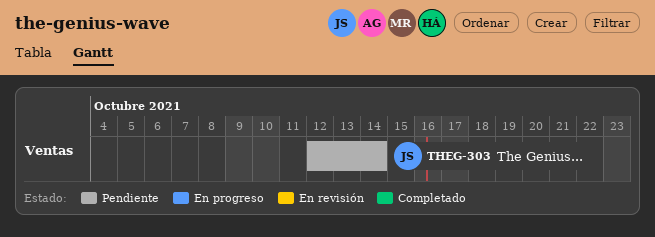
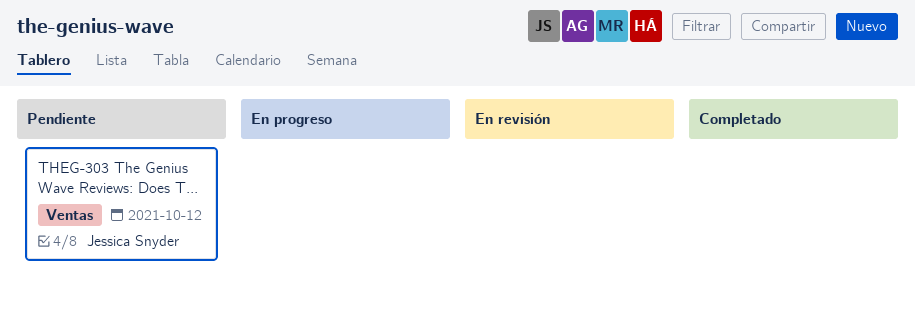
THEG-303, due: Oct 14 -> Oct 12

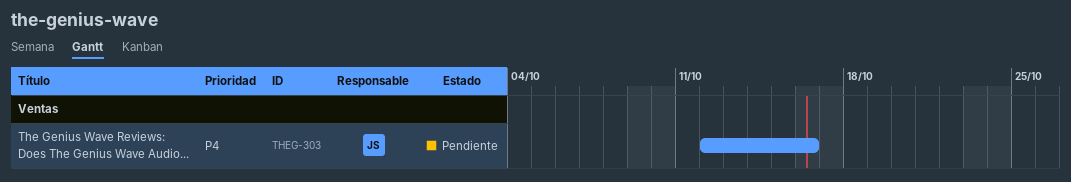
THEG-303, due: Oct 12 -> Oct 16

